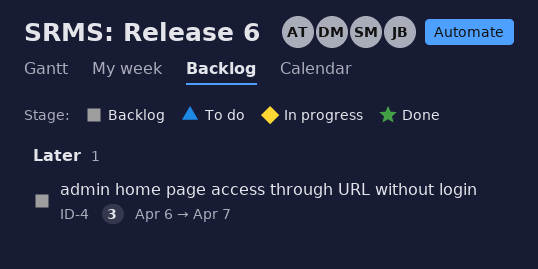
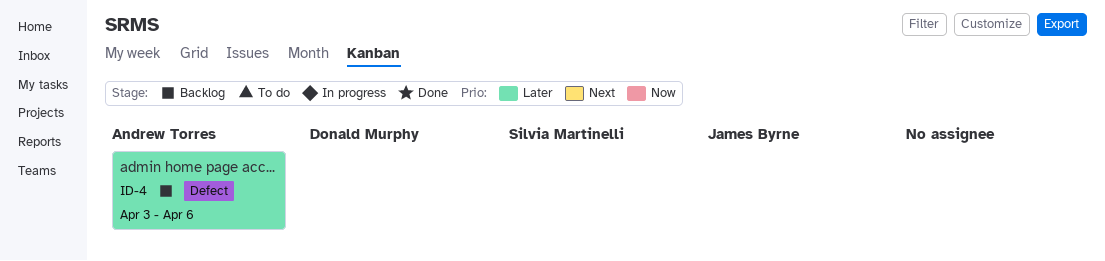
ID-4, start: Apr 6 -> Apr 3
ID-4, due: Apr 7 -> Apr 6

